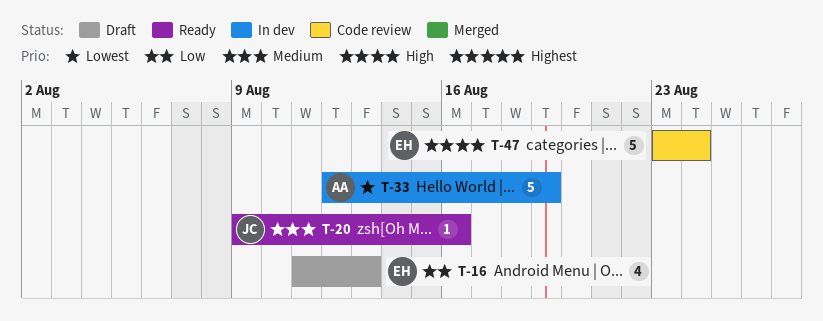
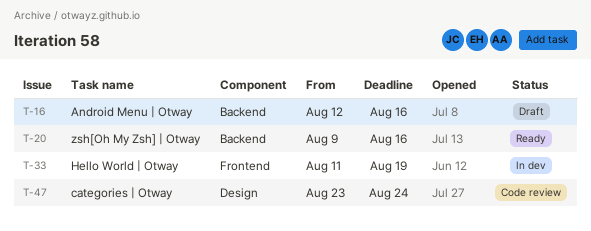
T-16, start: Aug 11 -> Aug 12
T-16, due: Aug 13 -> Aug 16
T-33, start: Aug 12 -> Aug 11

